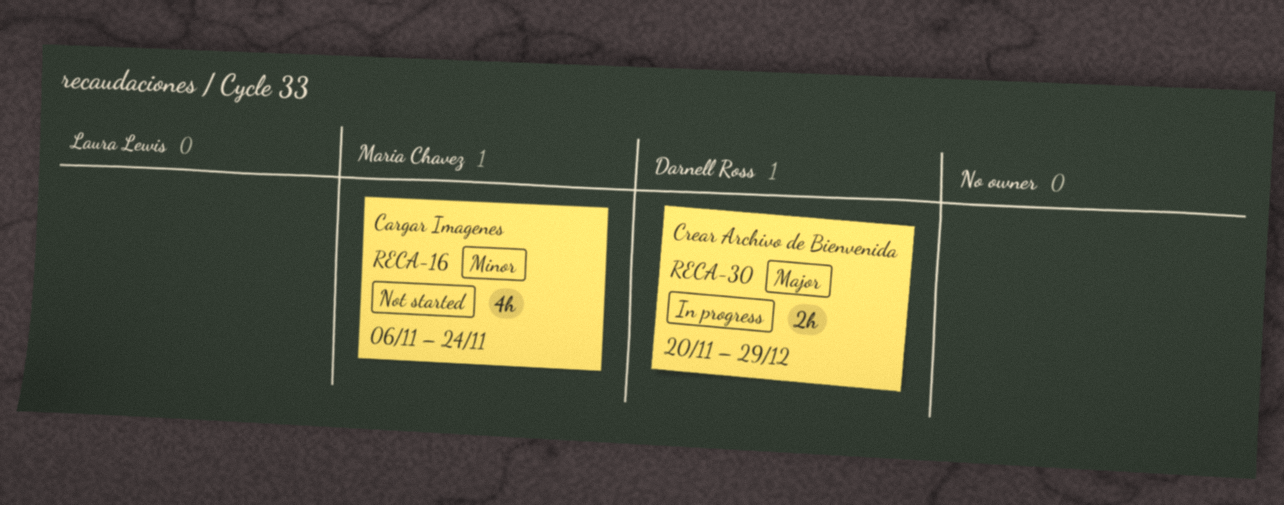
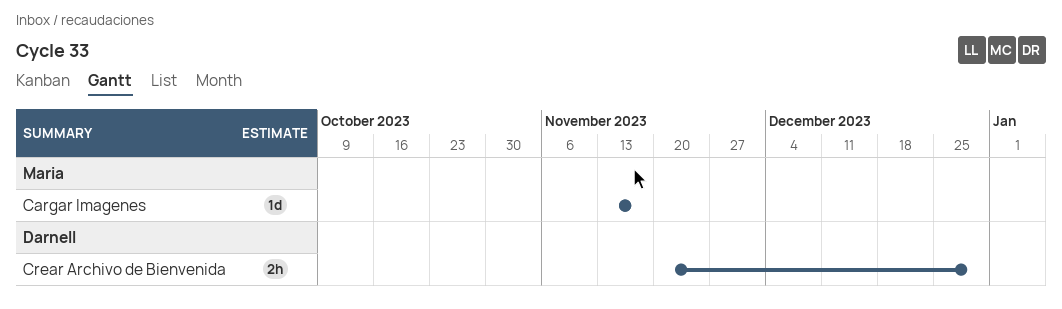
Cargar Imagenes, estimate: 4h -> 1d
Cargar Imagenes, start: Nov 6 -> Nov 13
Cargar Imagenes, due: Nov 24 -> Nov 17

